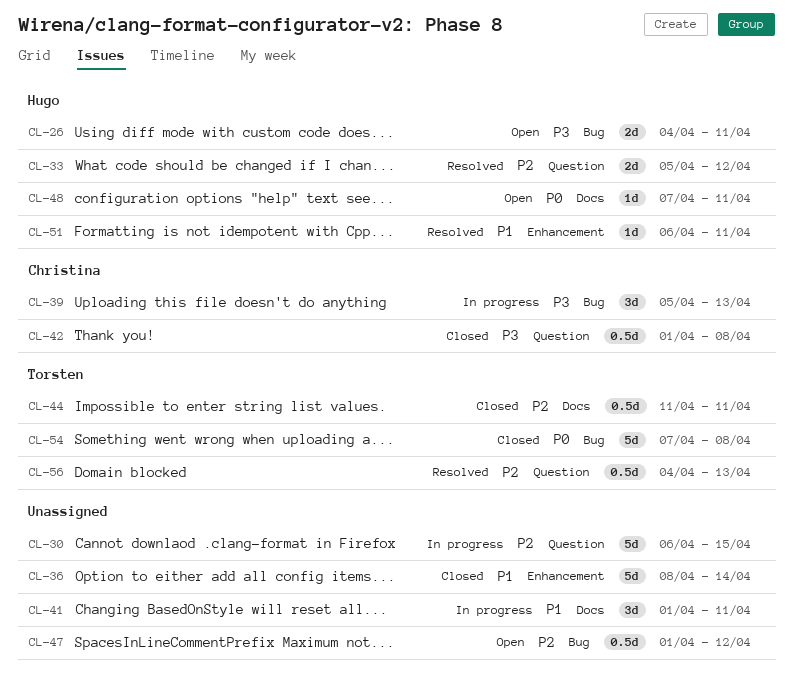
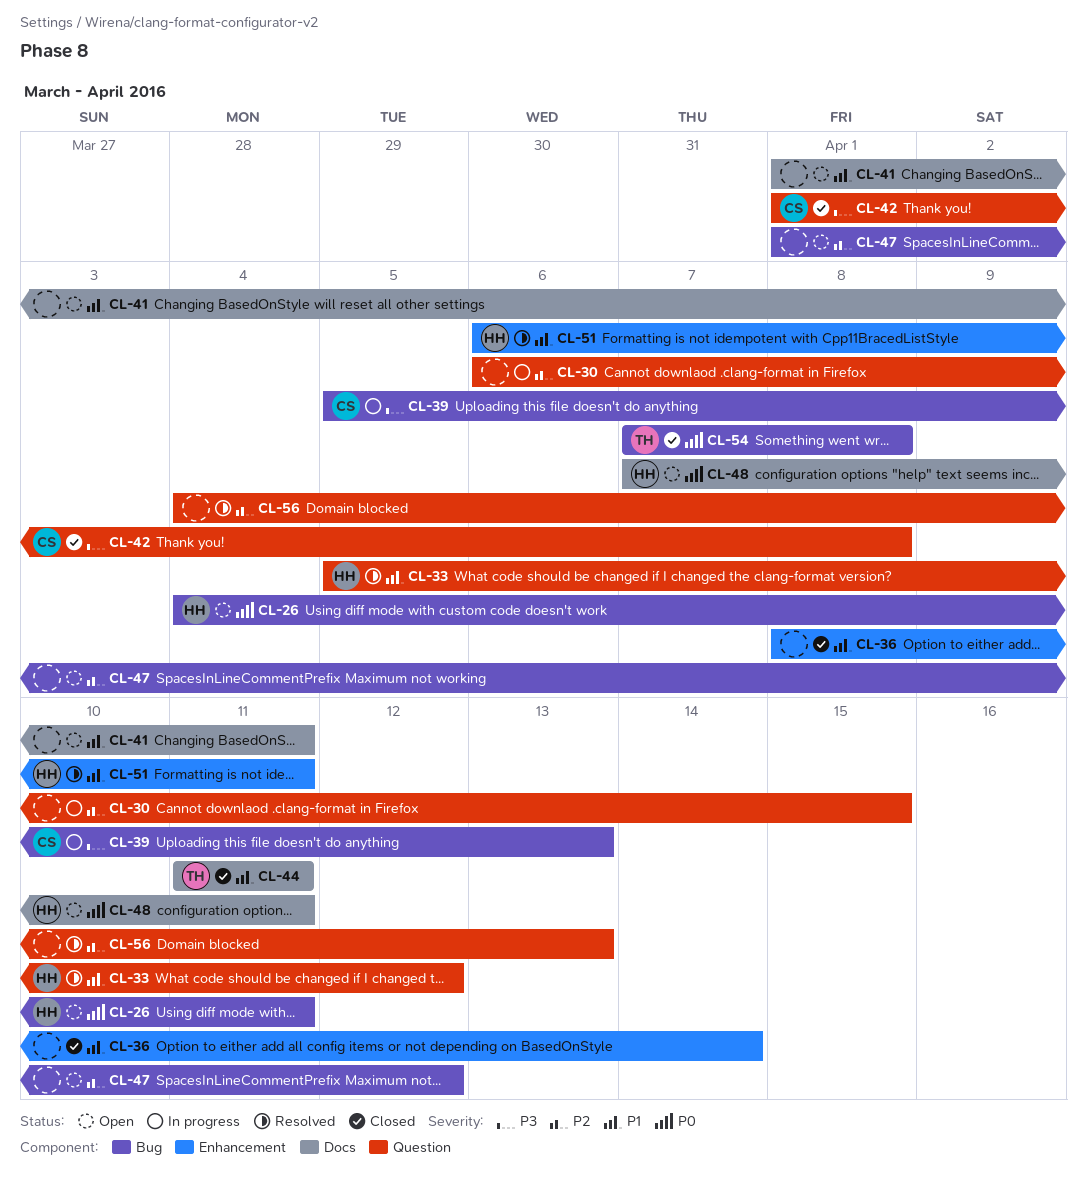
CL-26, priority: P3 -> P0
CL-33, priority: P2 -> P1
CL-41, status: In progress -> Open
CL-44, priority: P2 -> P1
CL-56, owner: Torsten -> none

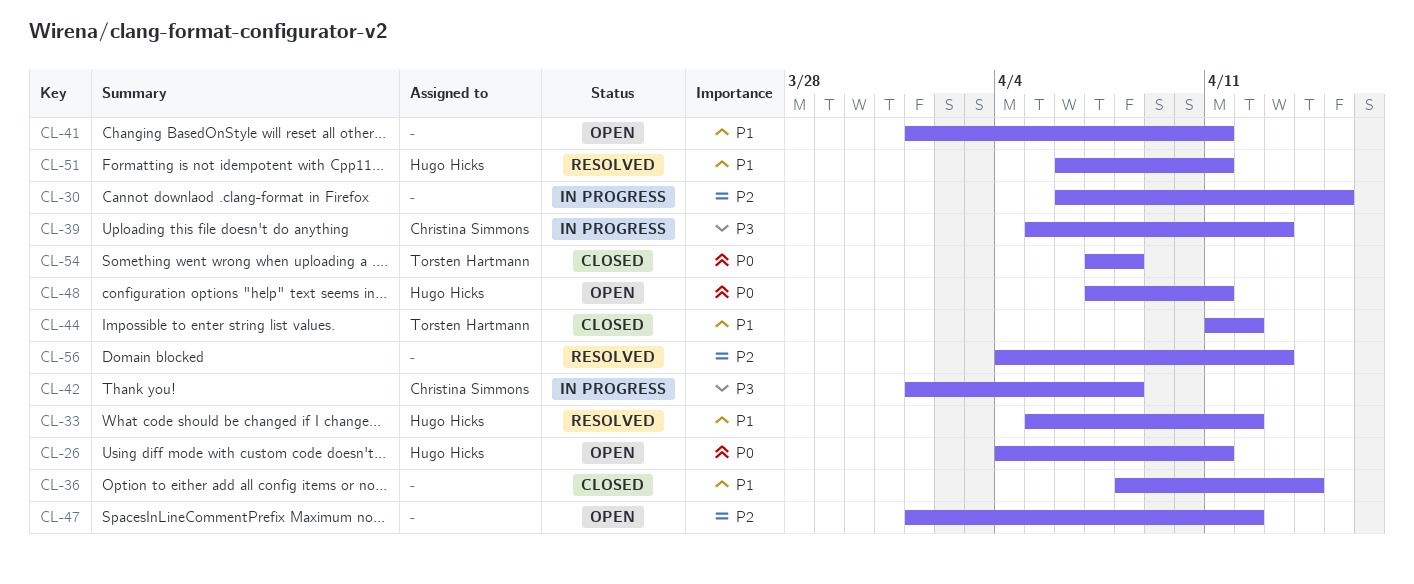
CL-42, status: Closed -> In progress
CL-44, due: Apr 11 -> Apr 12

